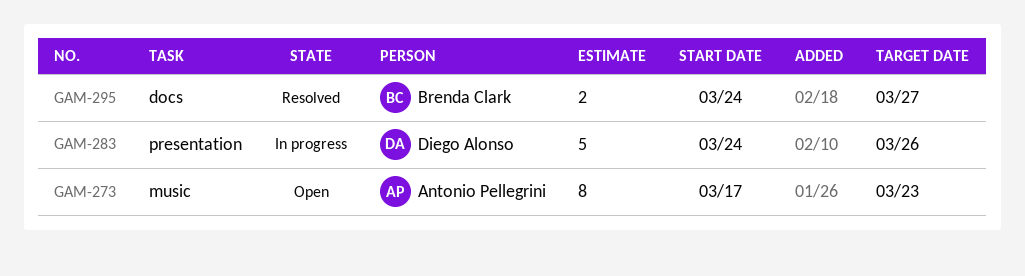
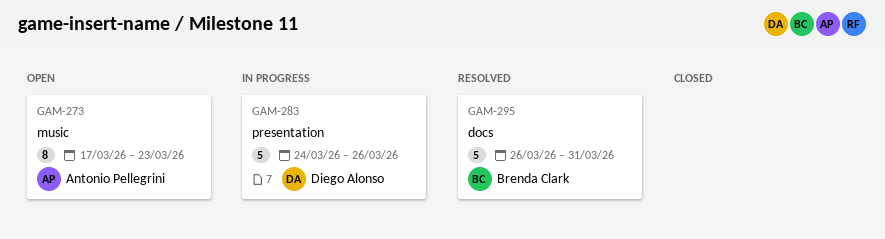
GAM-295, estimate: 2 -> 5
GAM-295, start: Mar 24 -> Mar 26
GAM-295, due: Mar 27 -> Mar 31

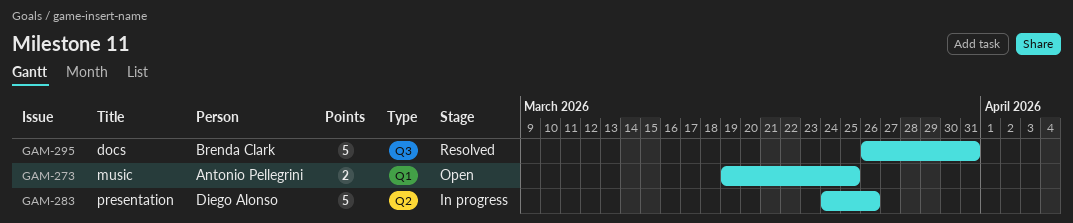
GAM-273, estimate: 8 -> 2
GAM-273, start: Mar 17 -> Mar 19
GAM-273, due: Mar 23 -> Mar 25

